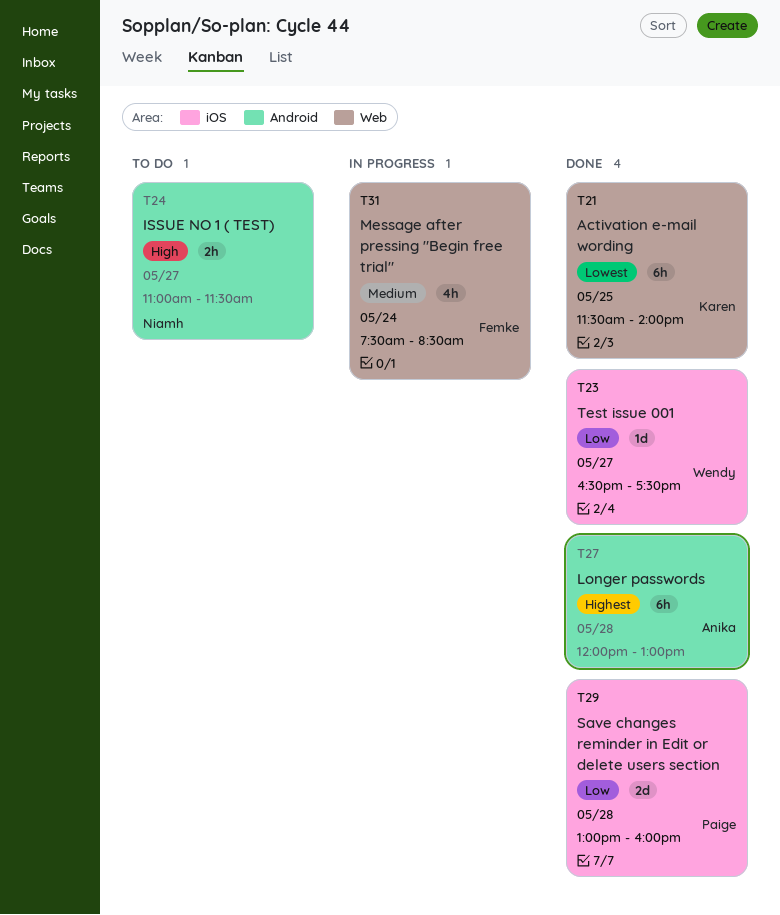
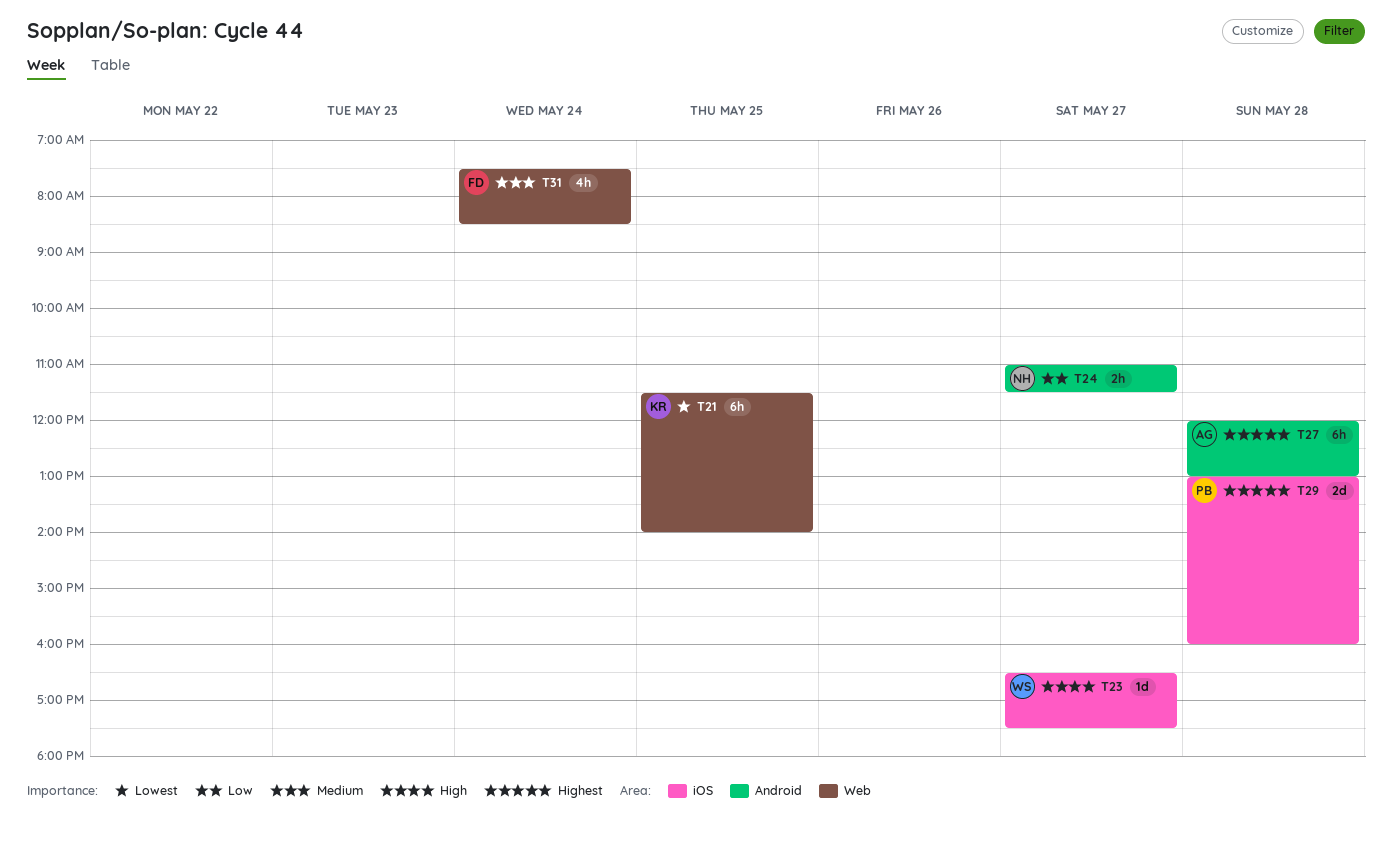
T23, priority: Low -> High
T24, priority: High -> Low
T29, priority: Low -> Highest

